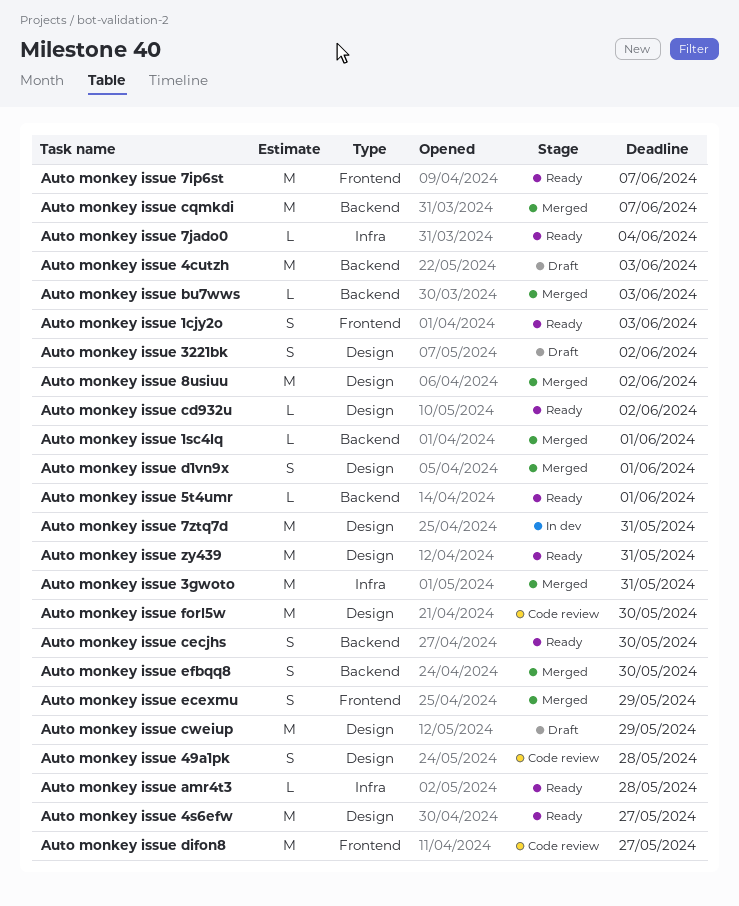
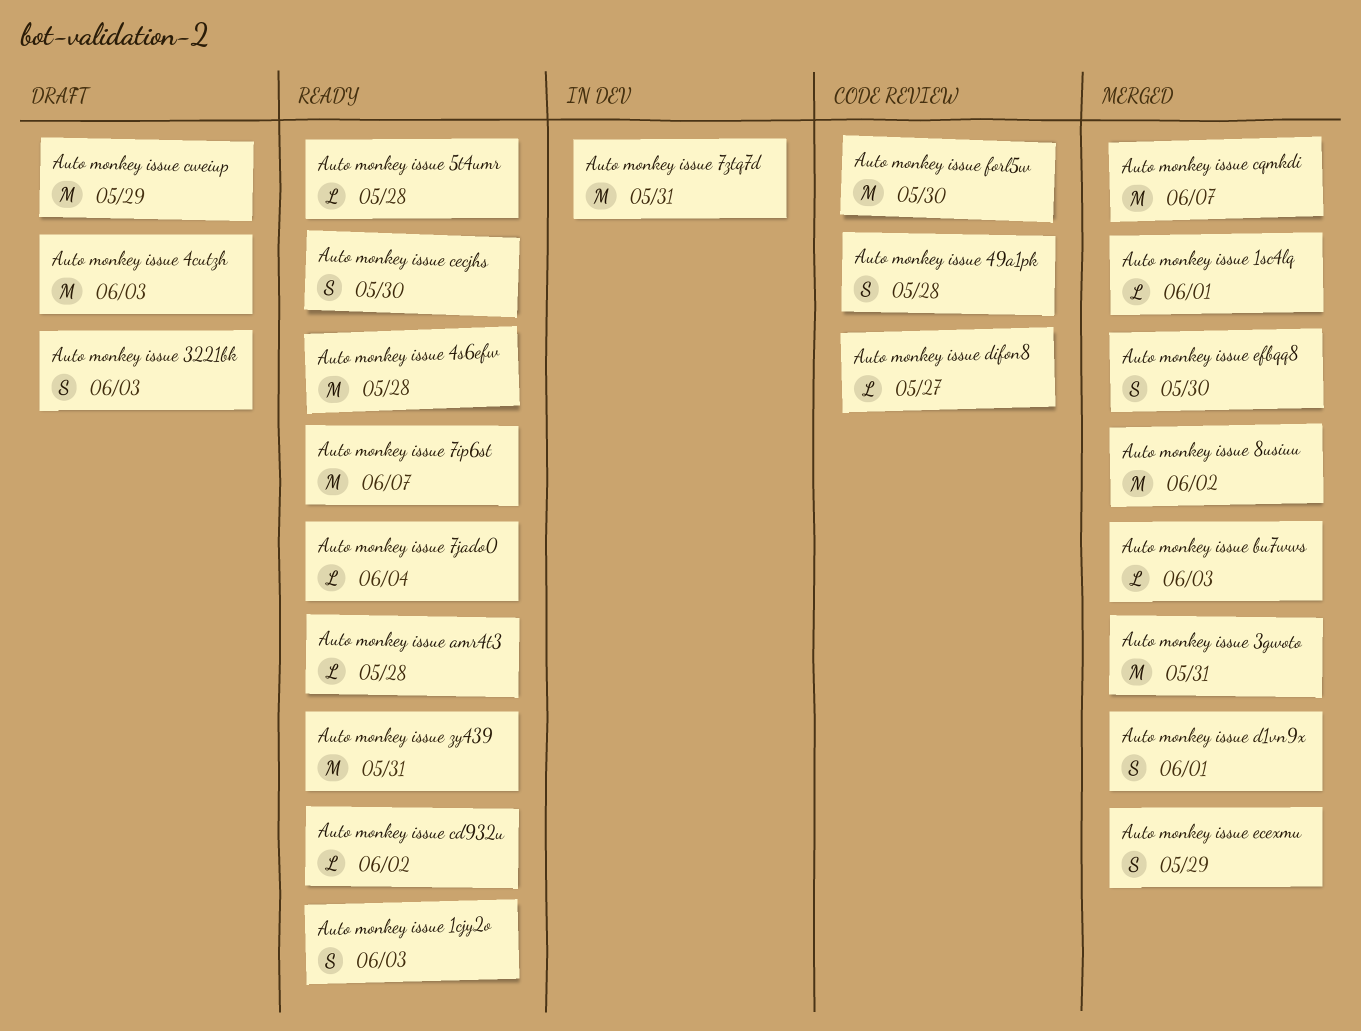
Auto monkey issue 3221bk, due: Jun 2 -> Jun 3
Auto monkey issue 4s6efw, due: May 27 -> May 28
Auto monkey issue 5t4umr, due: Jun 1 -> May 28
Auto monkey issue difon8, estimate: M -> L

